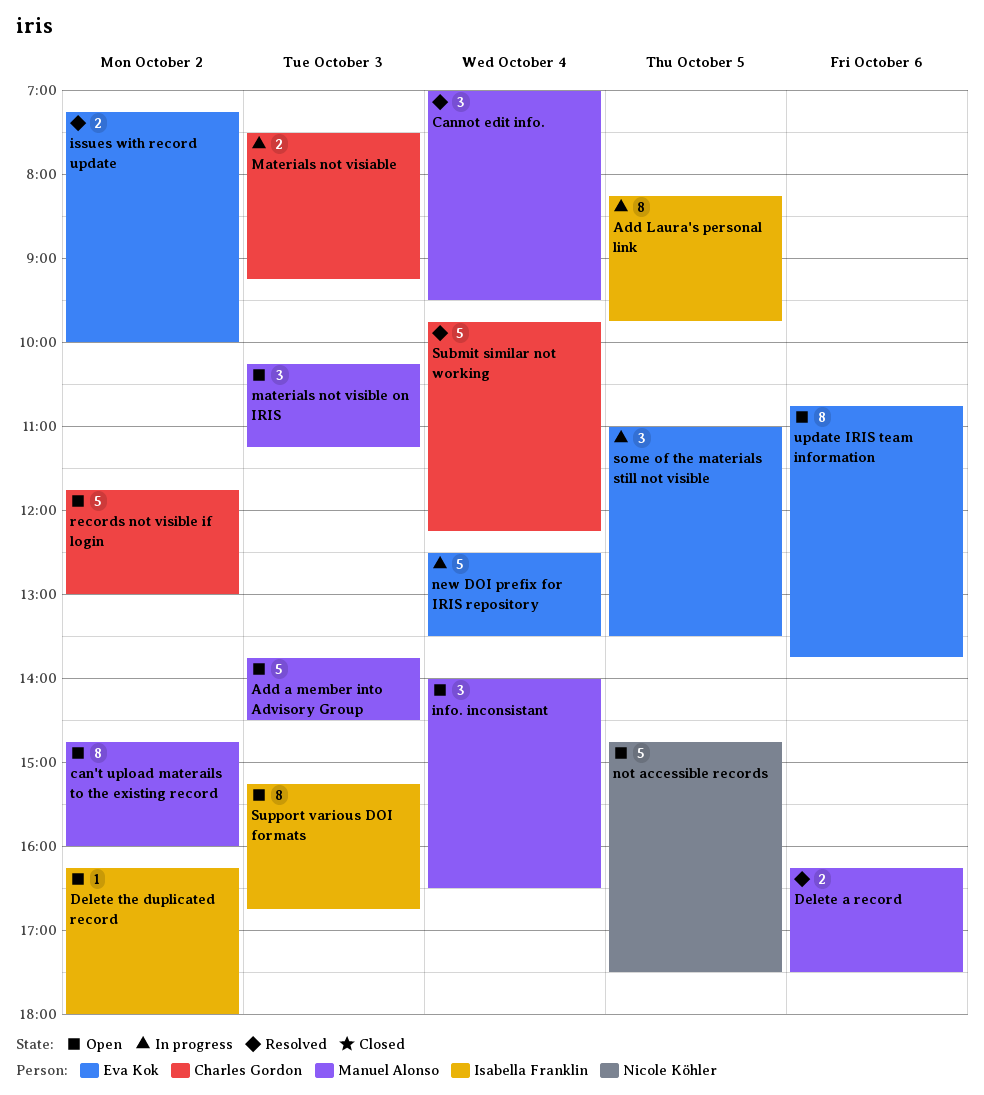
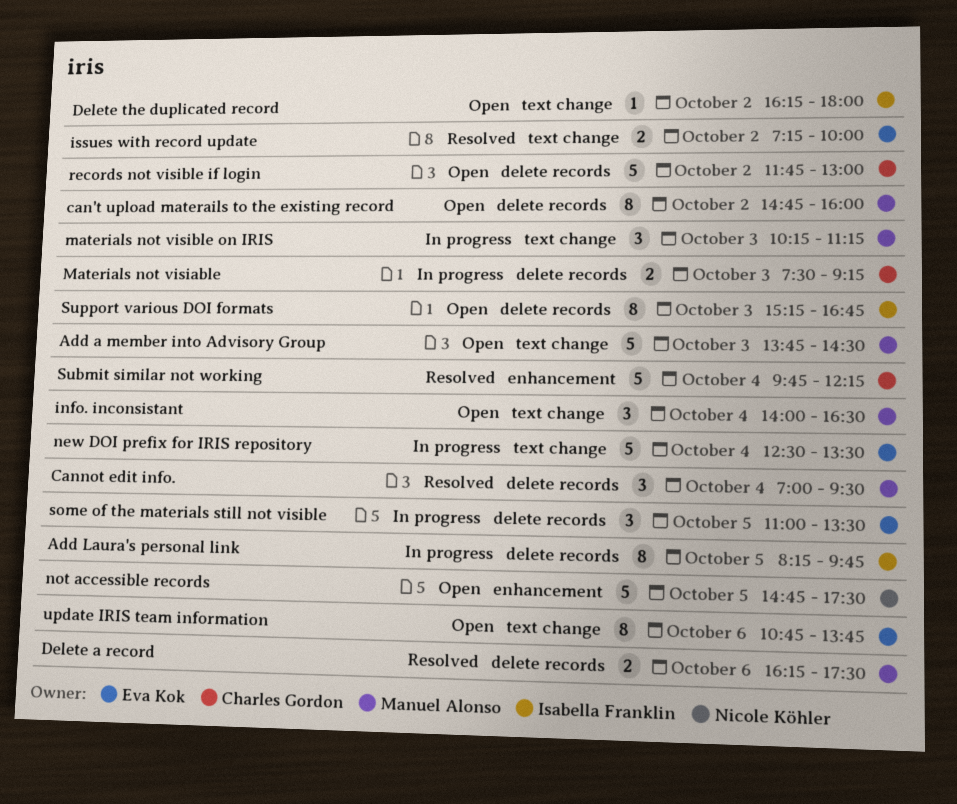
materials not visible on IRIS, status: Open -> In progress

